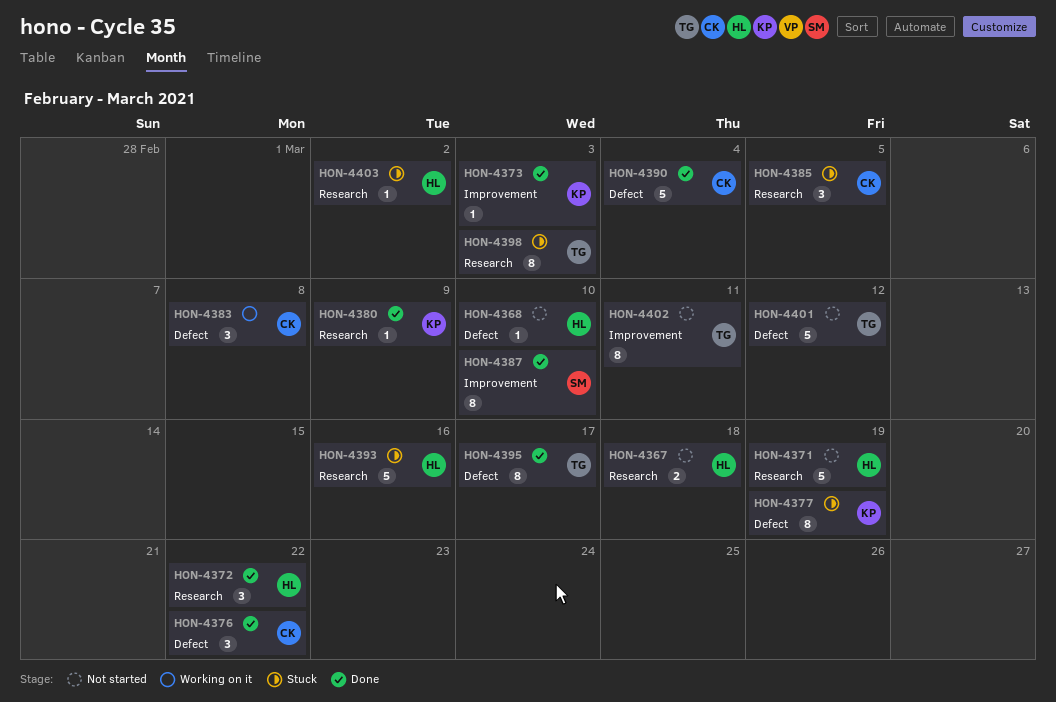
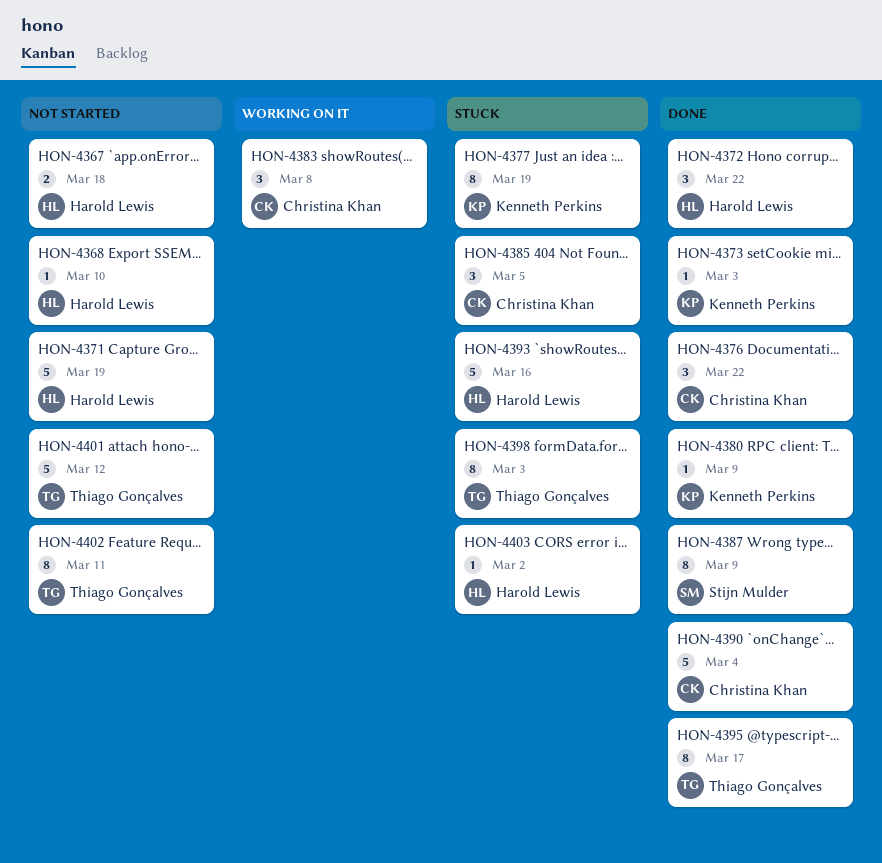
HON-4387, due: Mar 10 -> Mar 9

